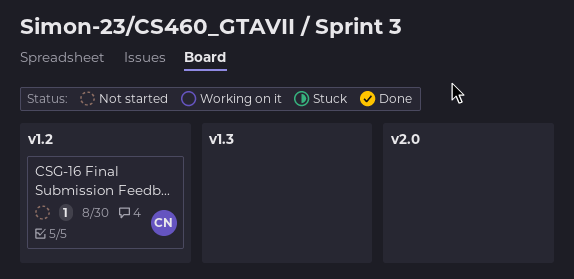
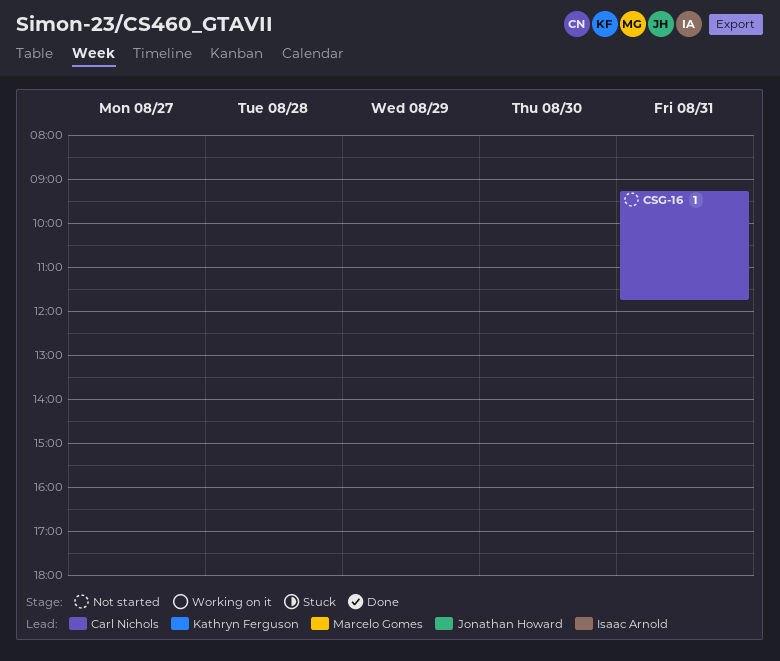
CSG-16, day: Aug 30 -> Aug 31

